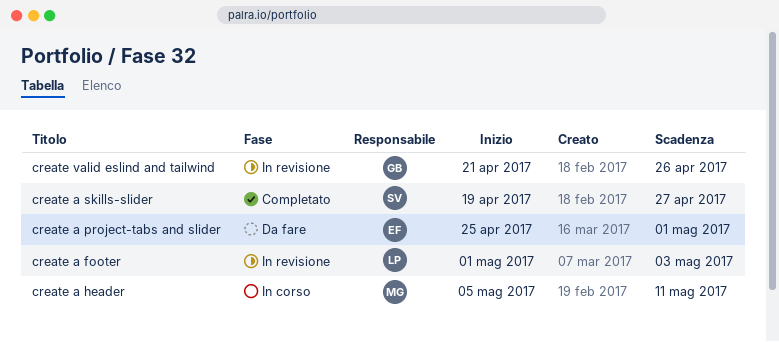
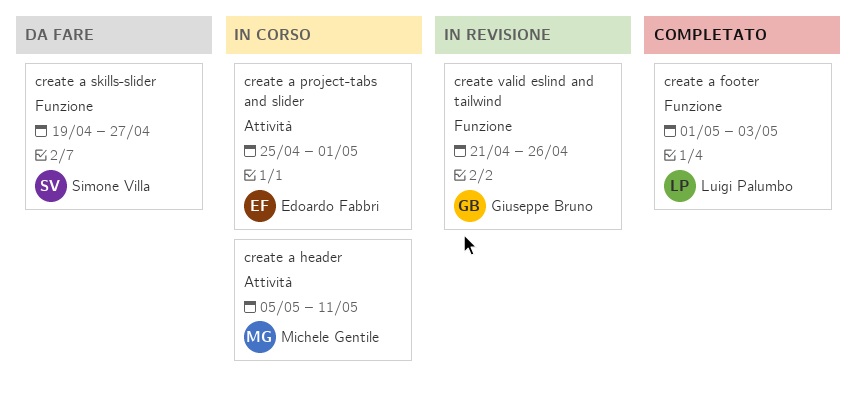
create a footer, status: In revisione -> Completato
create a project-tabs and slider, status: Da fare -> In corso
create a skills-slider, status: Completato -> Da fare

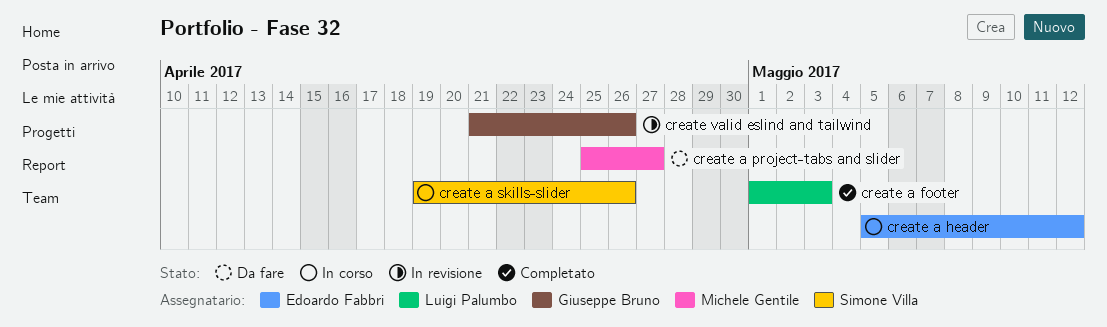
create a header, owner: Michele Gentile -> Edoardo Fabbri
create a header, due: May 11 -> May 12
create a project-tabs and slider, status: In corso -> Da fare
create a project-tabs and slider, owner: Edoardo Fabbri -> Michele Gentile
create a project-tabs and slider, due: May 1 -> Apr 27
create a skills-slider, status: Da fare -> In corso
create a skills-slider, due: Apr 27 -> Apr 26

